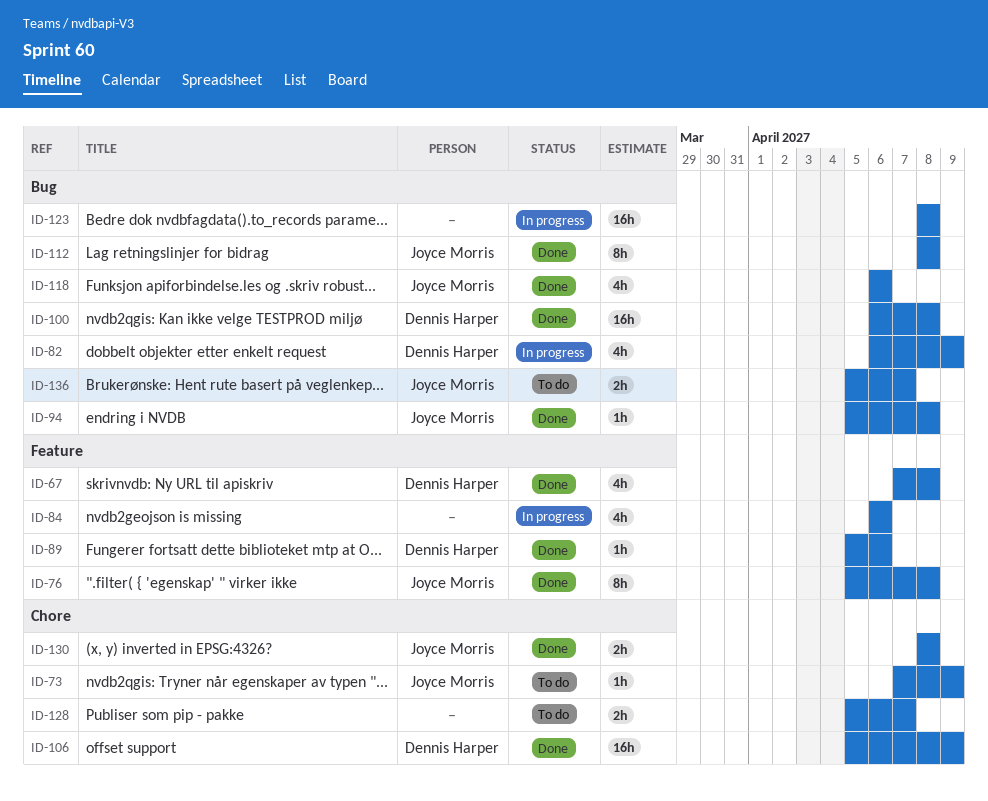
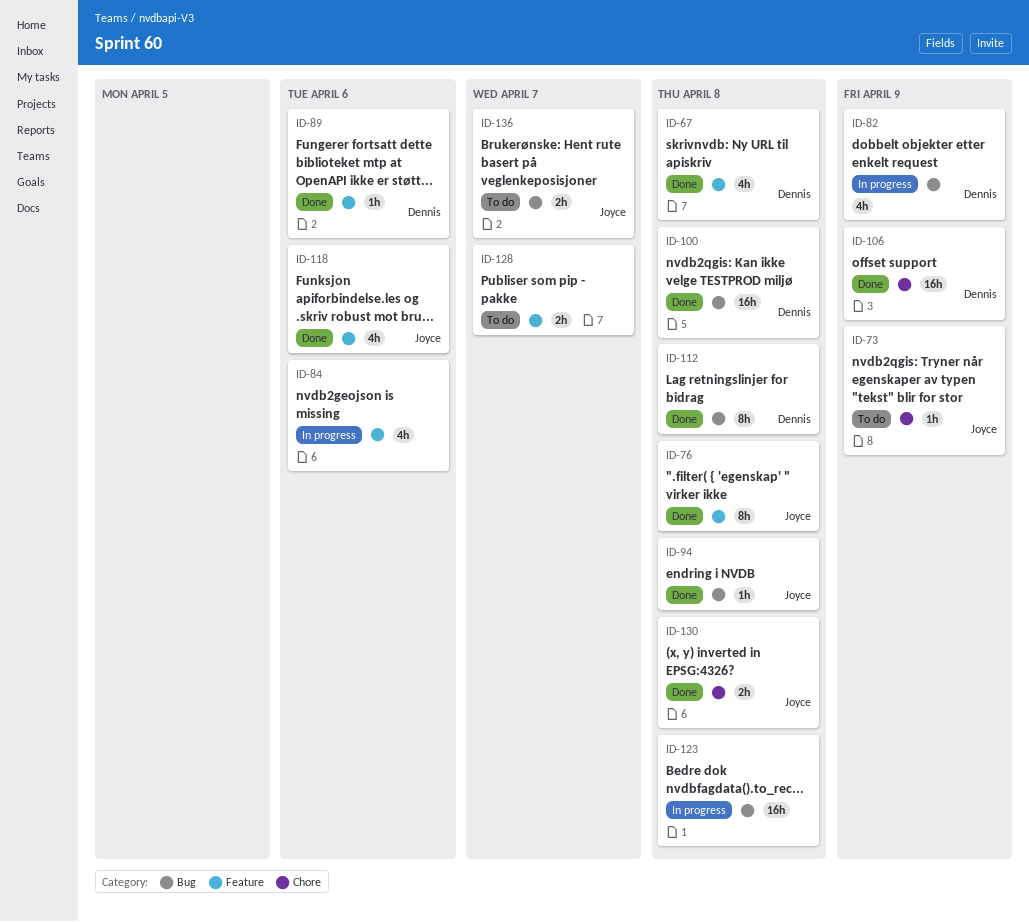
ID-112, owner: Joyce Morris -> Dennis Harper
ID-118, label: Bug -> Feature
ID-128, label: Chore -> Feature

